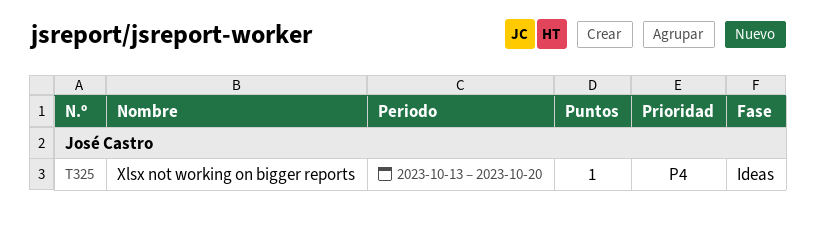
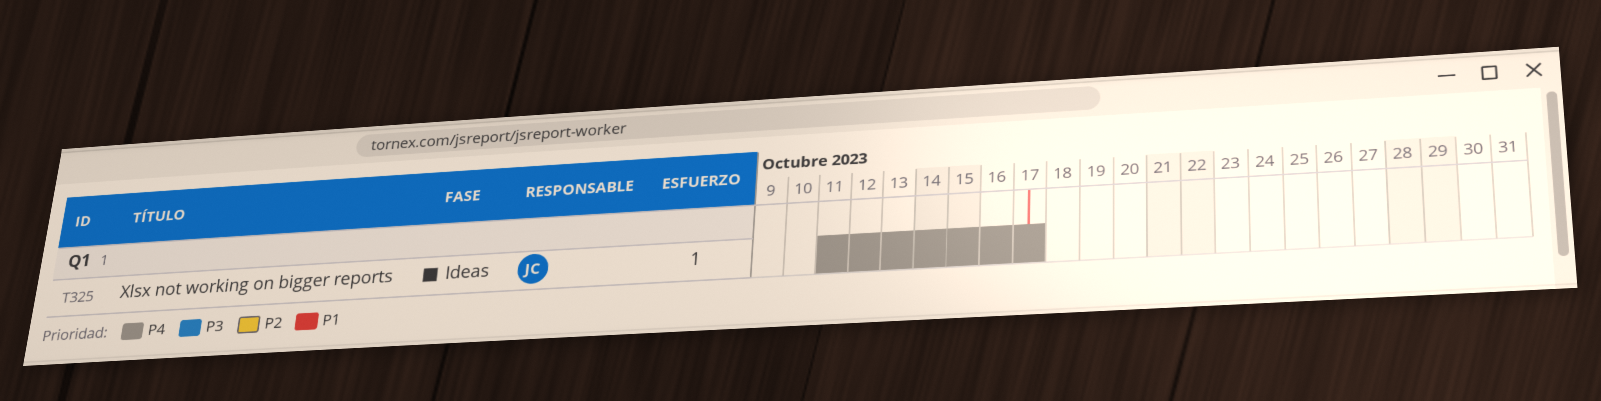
T325, start: Oct 13 -> Oct 11
T325, due: Oct 20 -> Oct 17

